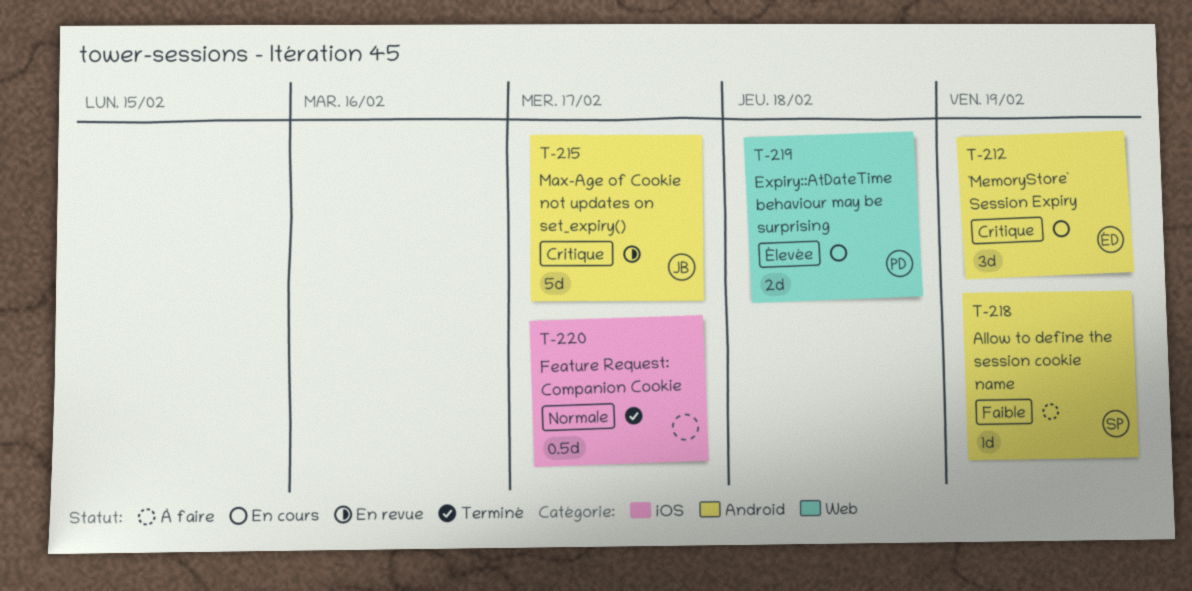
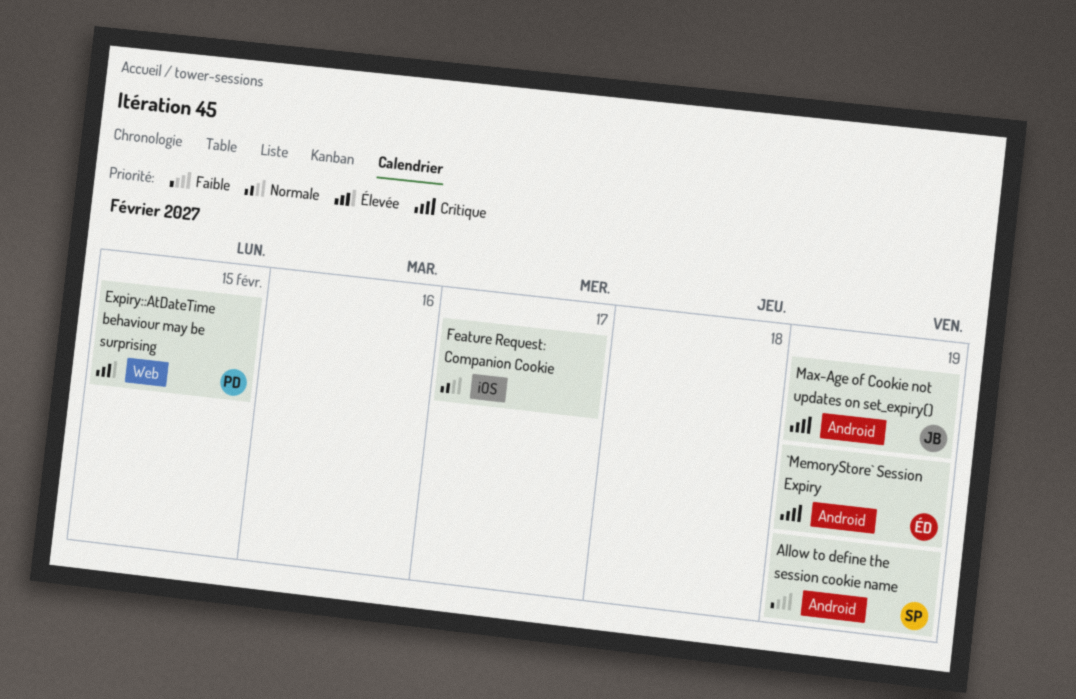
Expiry::AtDateTime behaviour may be surprising, due: Feb 18 -> Feb 15
Max-Age of Cookie not updates on set_expiry(), due: Feb 17 -> Feb 19

